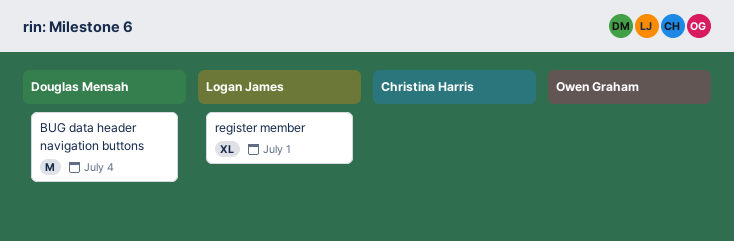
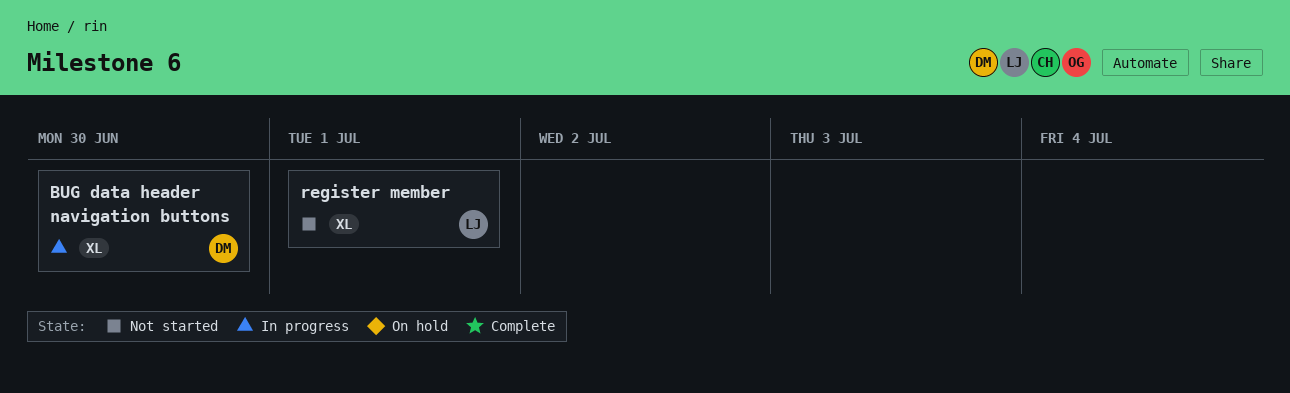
BUG data header navigation buttons, estimate: M -> XL
BUG data header navigation buttons, due: Jul 4 -> Jun 30

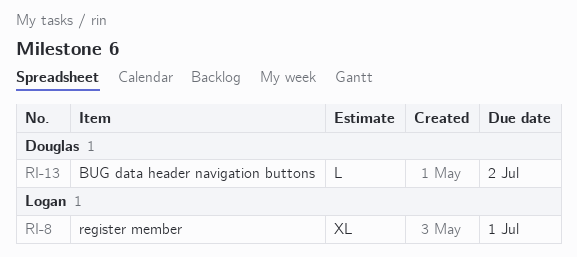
BUG data header navigation buttons, estimate: XL -> L
BUG data header navigation buttons, due: Jun 30 -> Jul 2

